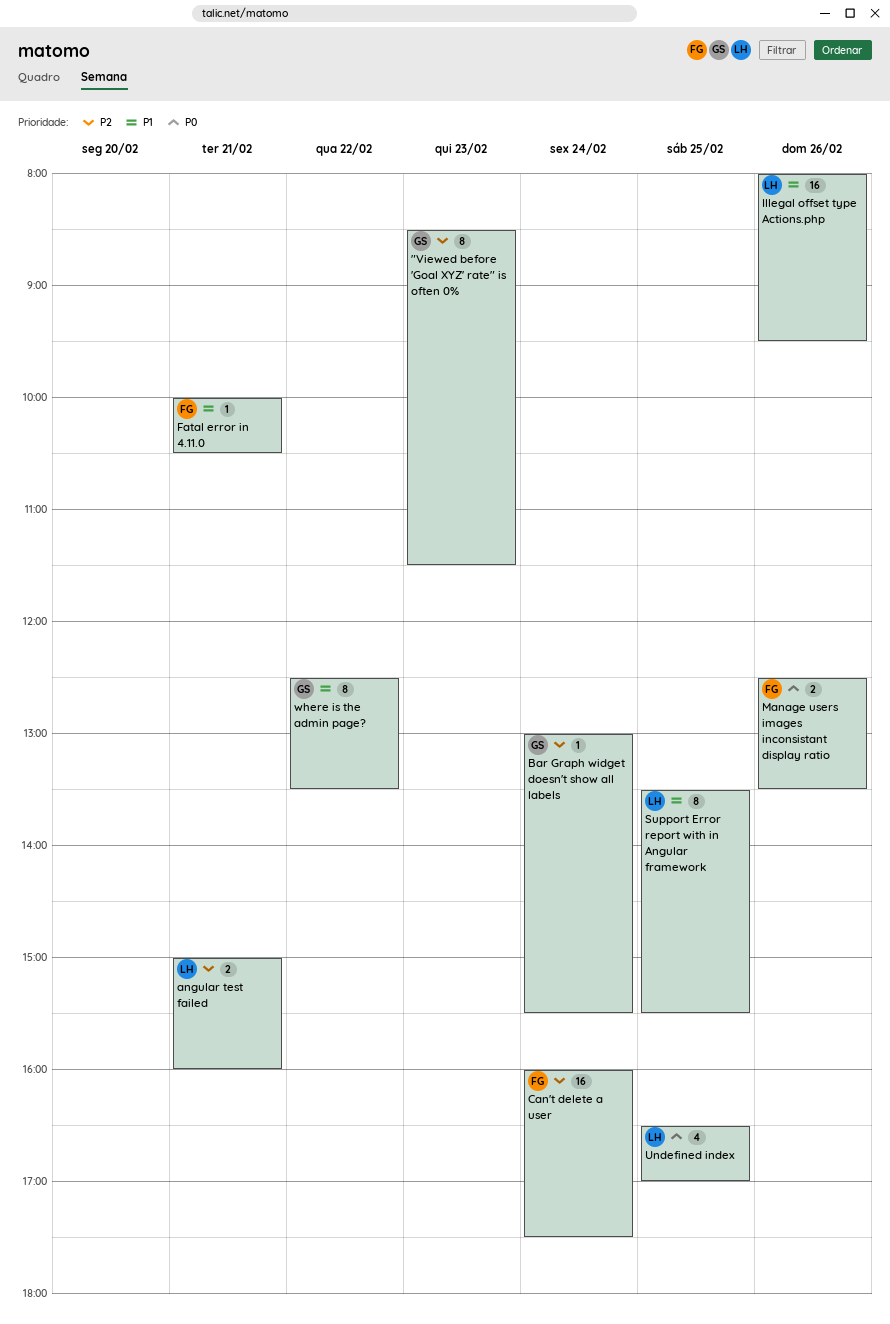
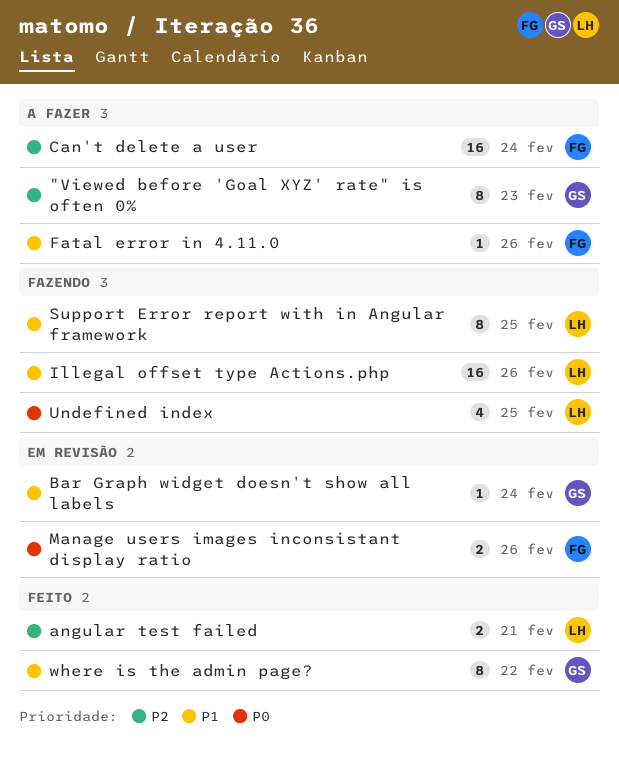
Bar Graph widget doesn't show all labels, priority: P2 -> P1
Fatal error in 4.11.0, day: Feb 21 -> Feb 26

